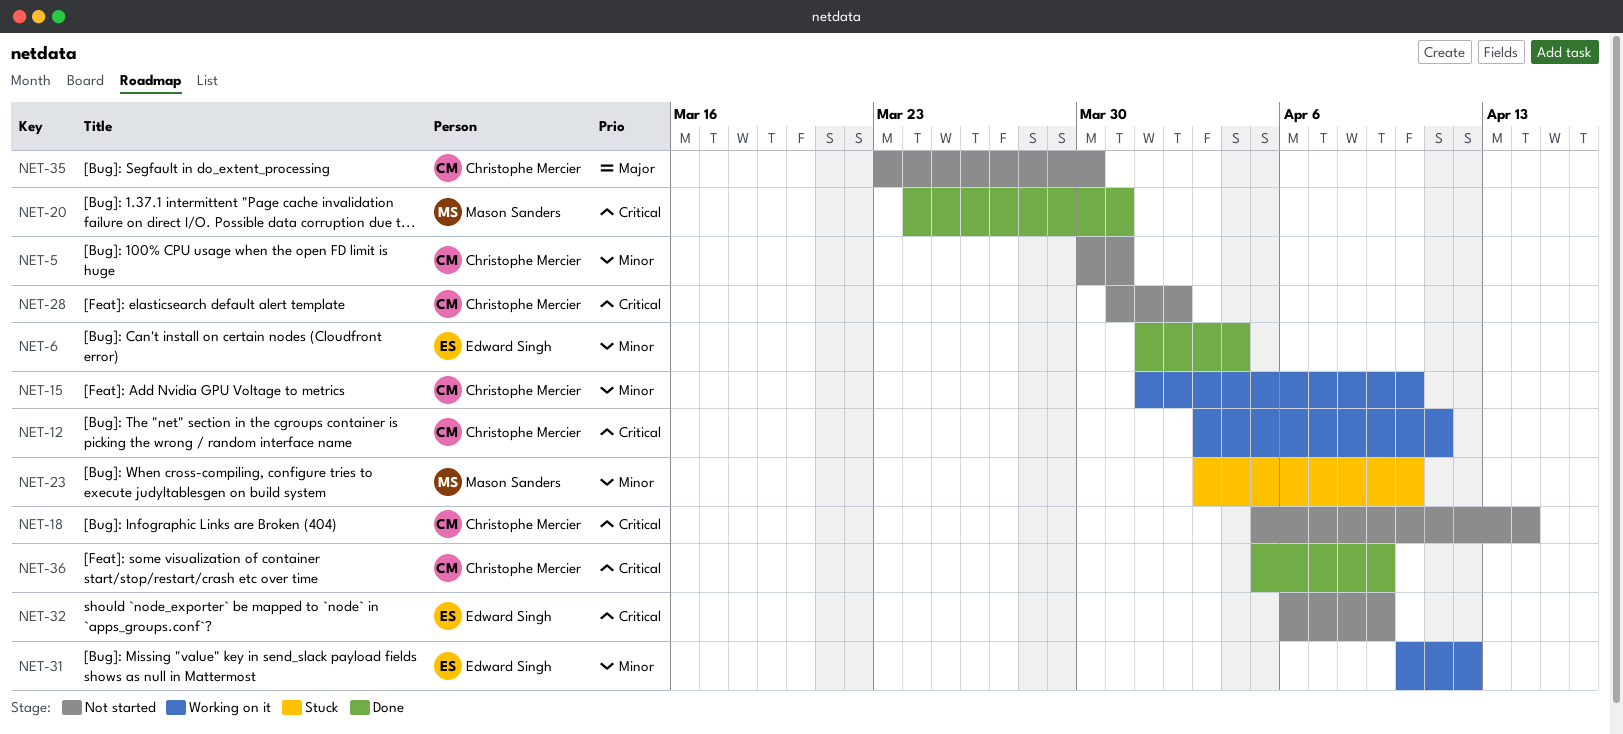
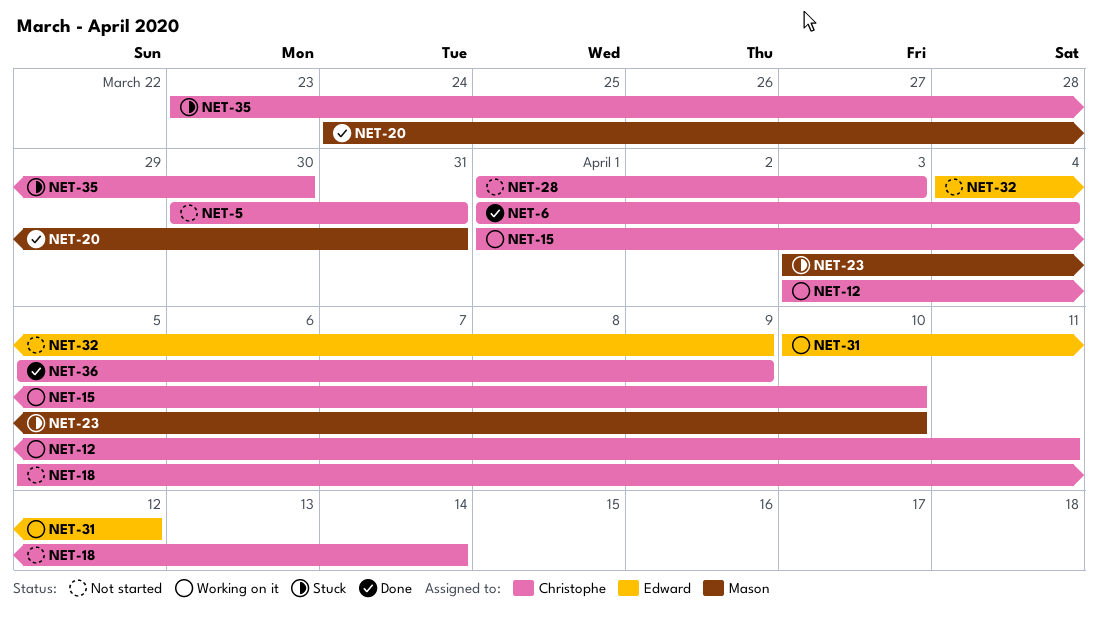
NET-6, owner: Edward Singh -> Christophe Mercier
NET-28, start: Mar 31 -> Apr 1
NET-28, due: Apr 2 -> Apr 3
NET-32, start: Apr 6 -> Apr 4
NET-35, status: Not started -> Stuck

